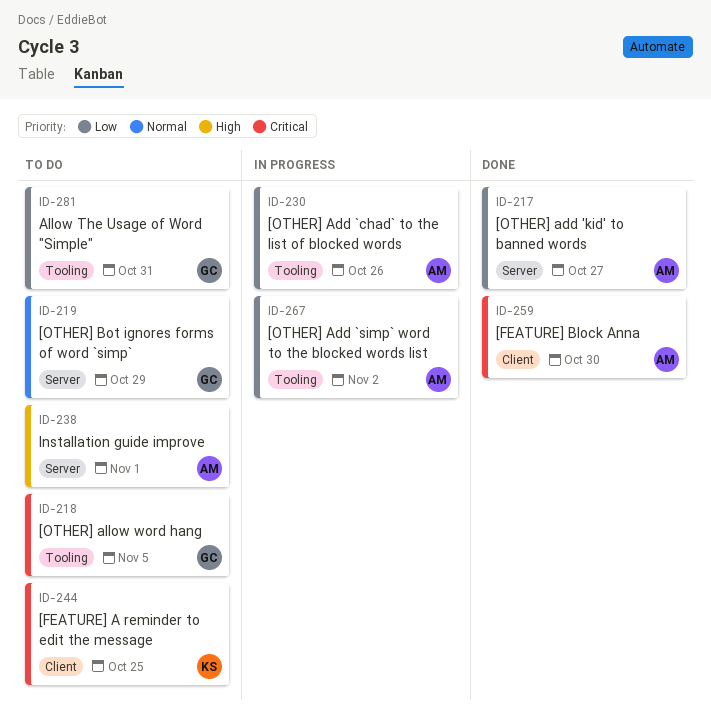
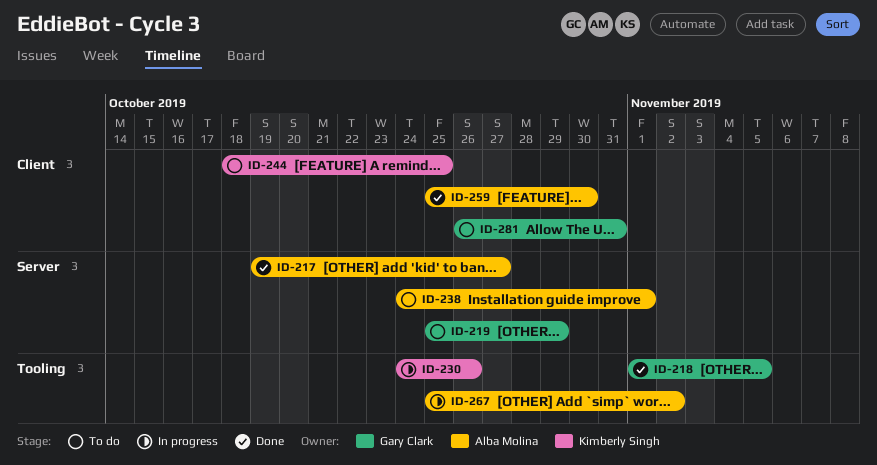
ID-218, status: To do -> Done
ID-230, owner: Alba Molina -> Kimberly Singh
ID-281, label: Tooling -> Client

